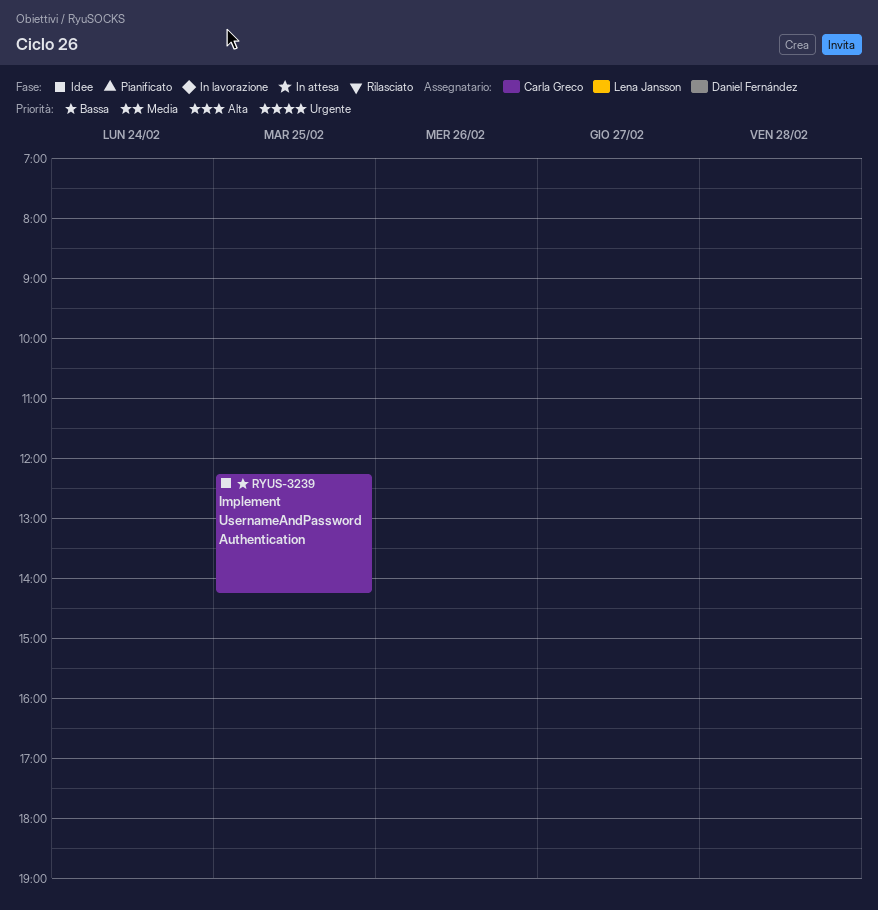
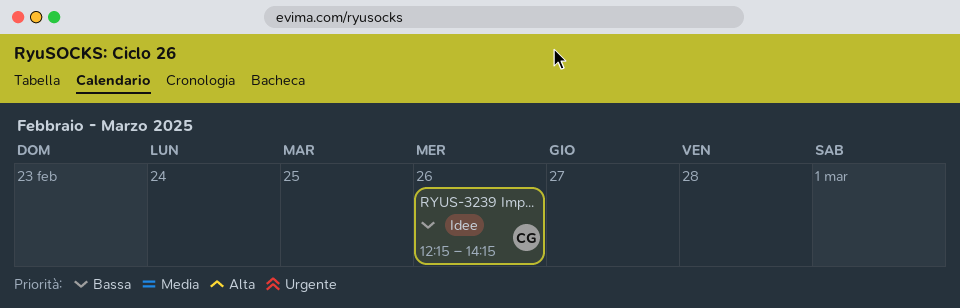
RYUS-3239, day: Feb 25 -> Feb 26

